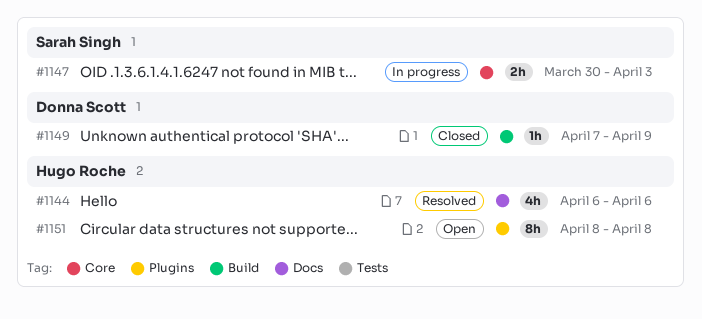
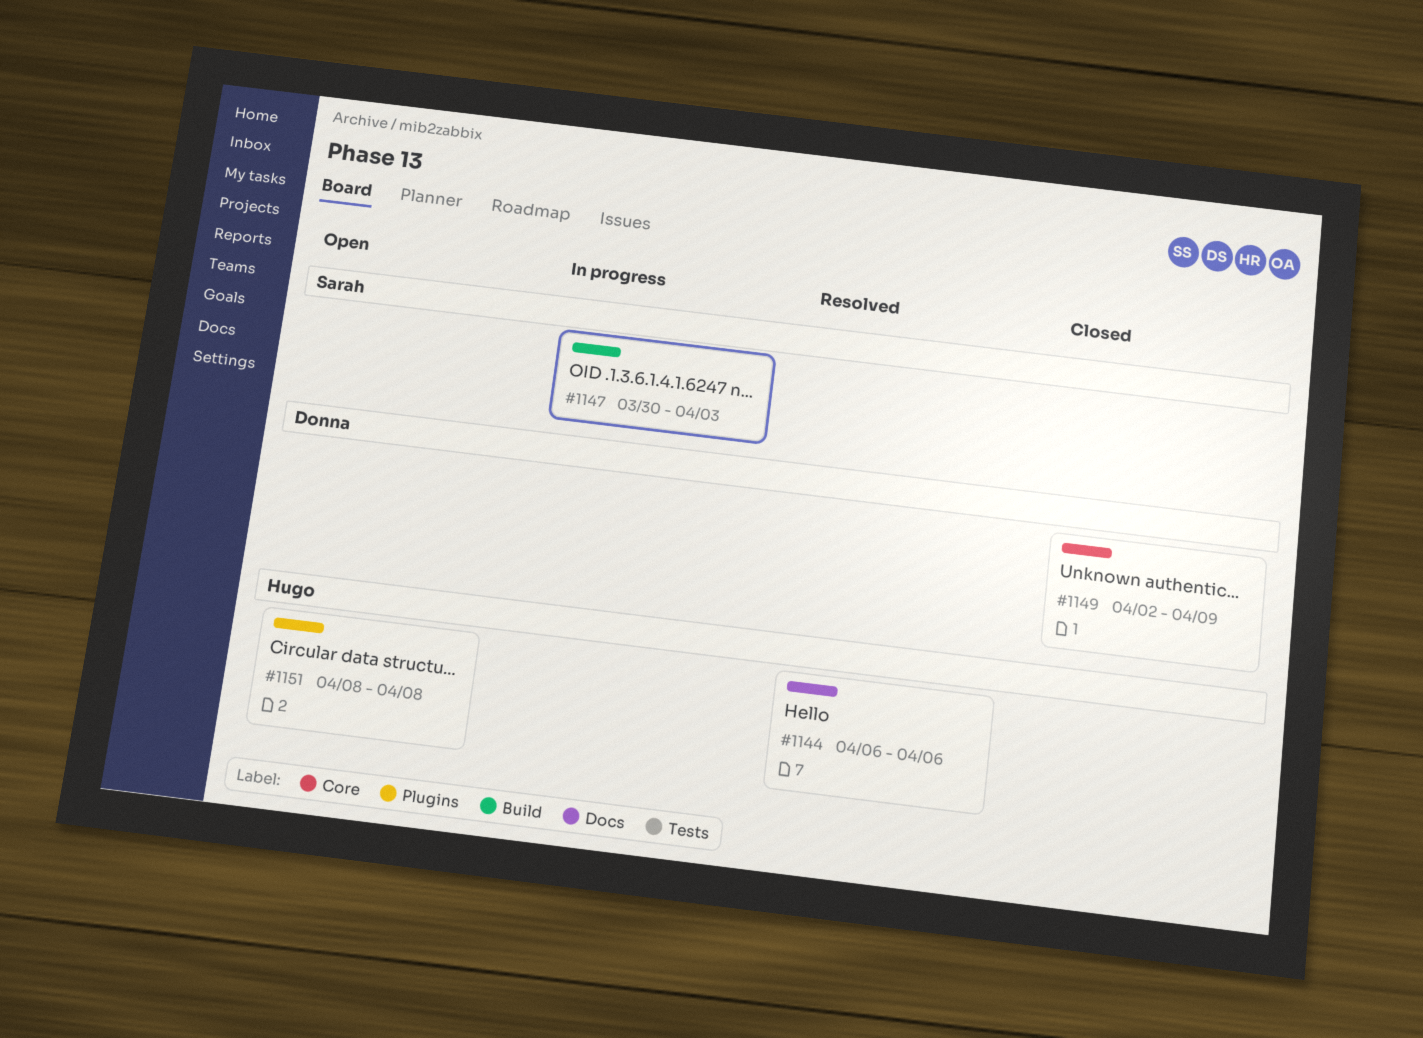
#1147, label: Core -> Build
#1149, label: Build -> Core
#1149, start: Apr 7 -> Apr 2

